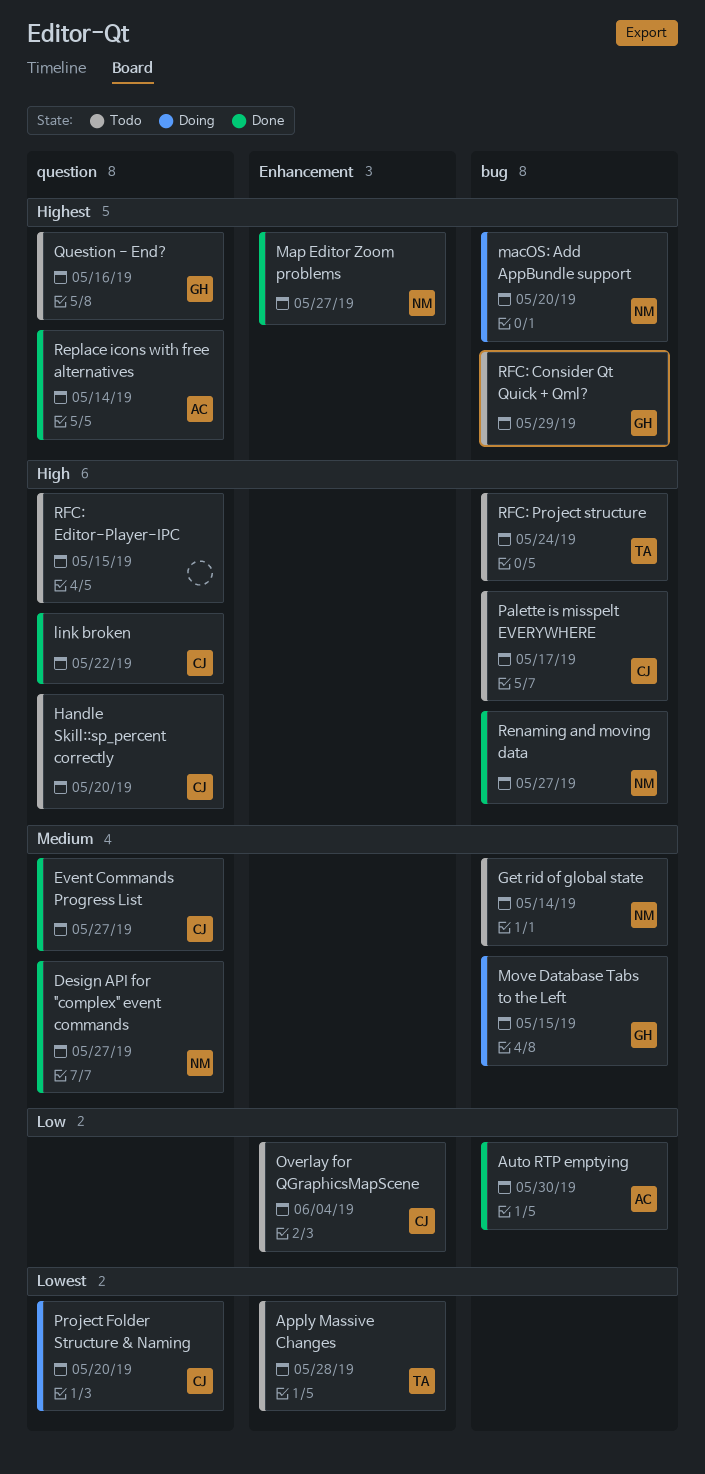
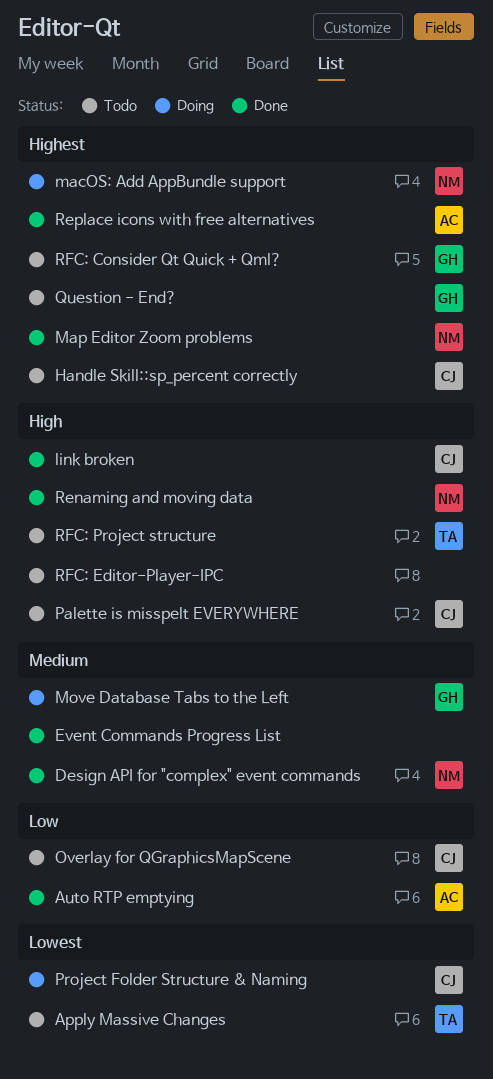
Event Commands Progress List, owner: CJ -> none
Get rid of global state: present -> none
Handle Skill::sp_percent correctly, priority: High -> Highest

